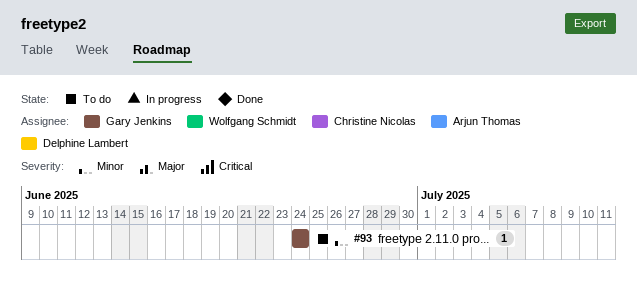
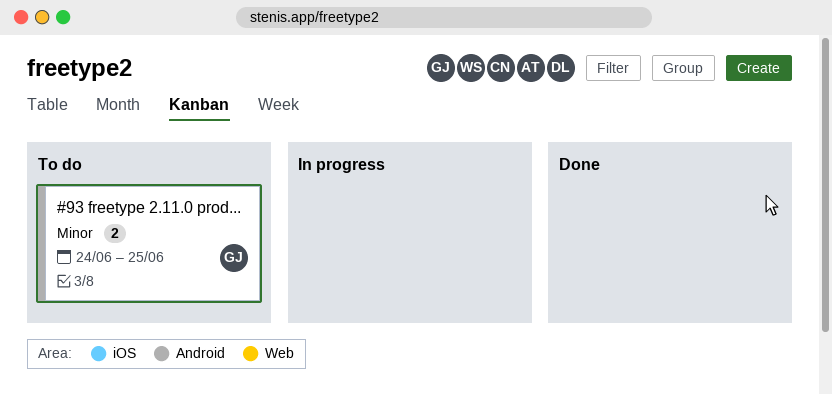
#93, estimate: 1 -> 2
#93, due: Jun 24 -> Jun 25

